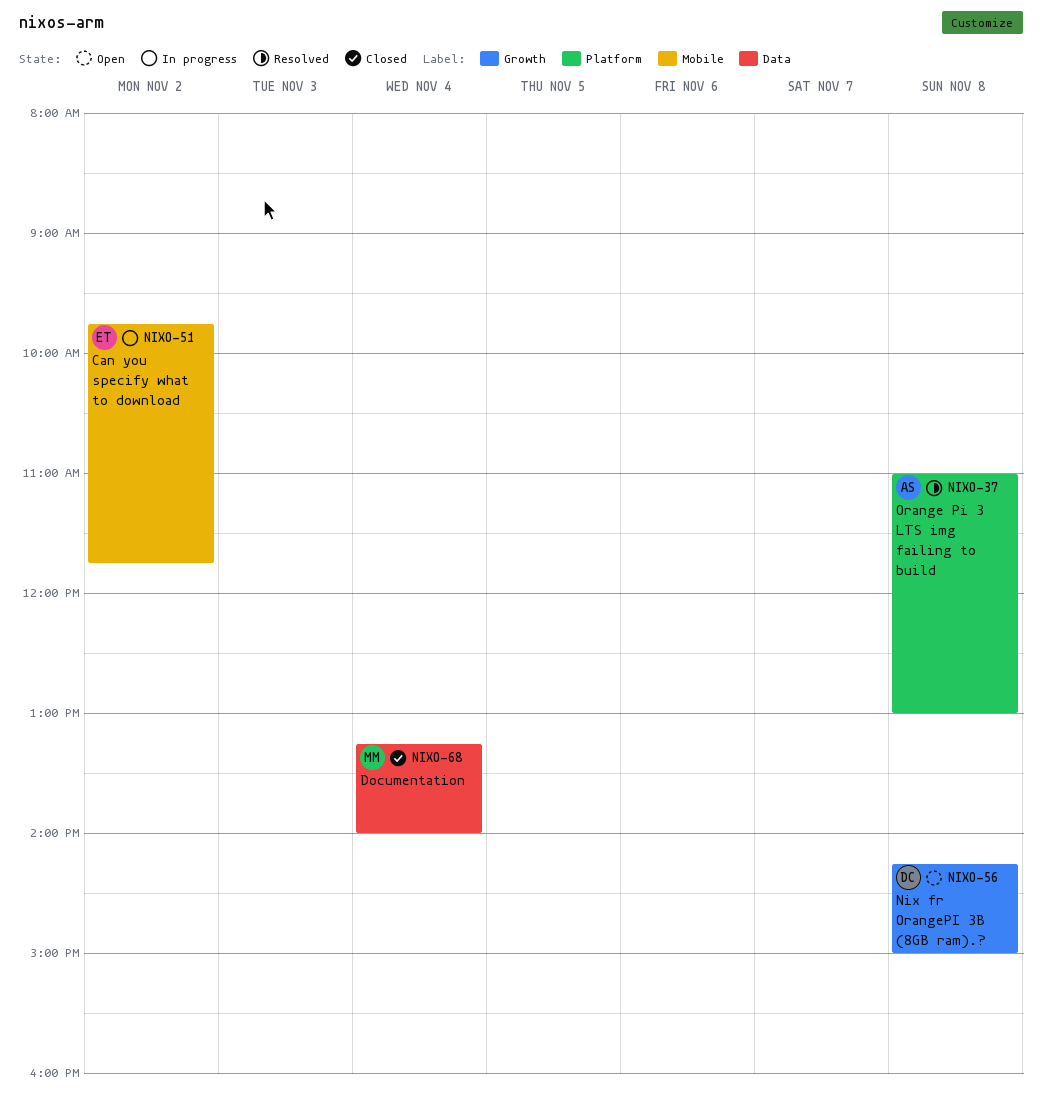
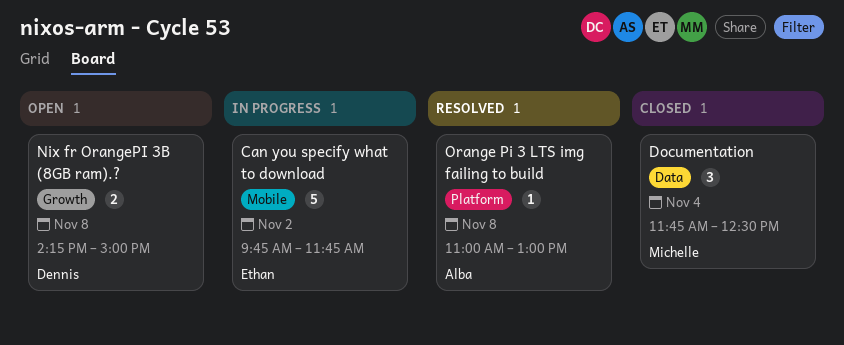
Documentation, begins: 13:15 -> 11:45
Documentation, ends: 14:00 -> 12:30

